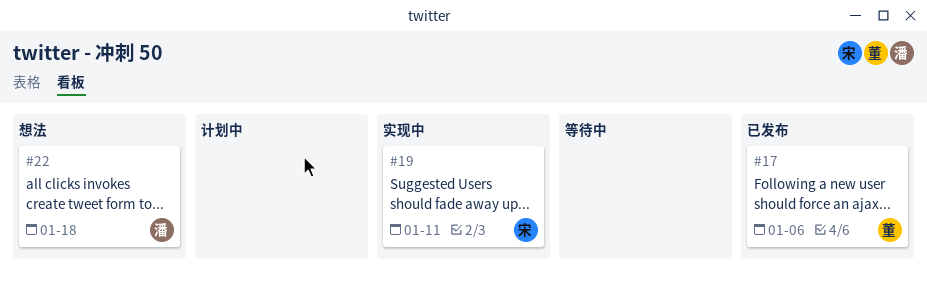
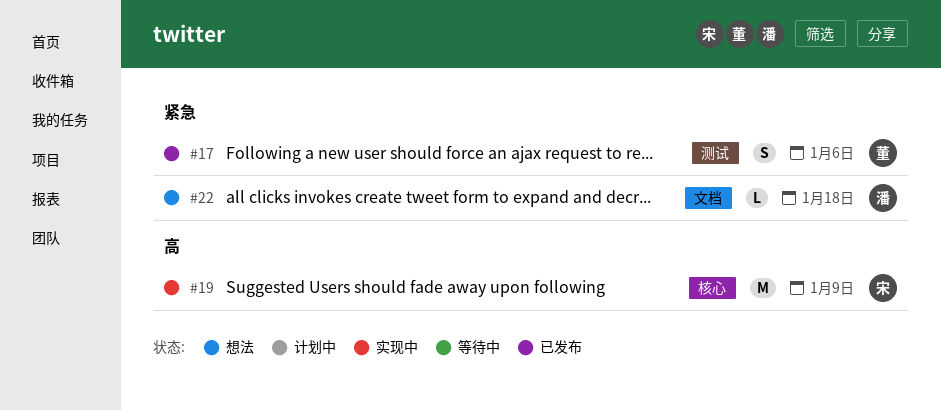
#19, due: Jan 11 -> Jan 9

